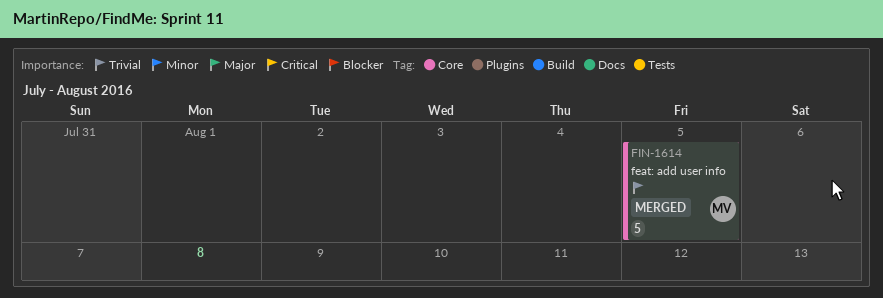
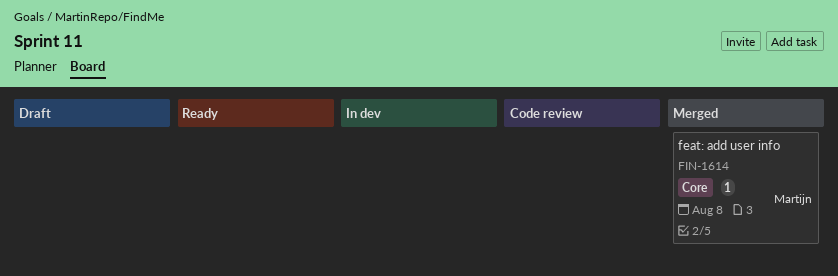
FIN-1614, estimate: 5 -> 1
FIN-1614, due: Aug 5 -> Aug 8

